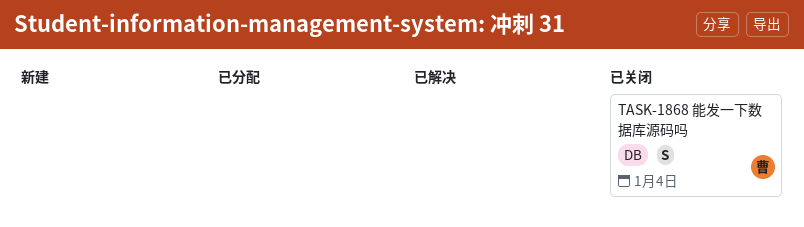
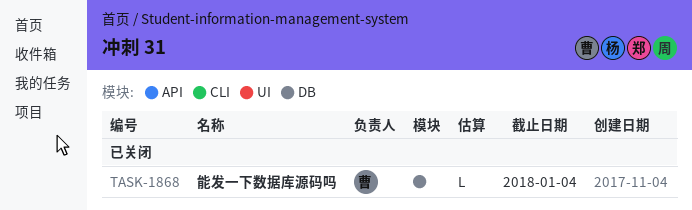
TASK-1868, estimate: S -> L

